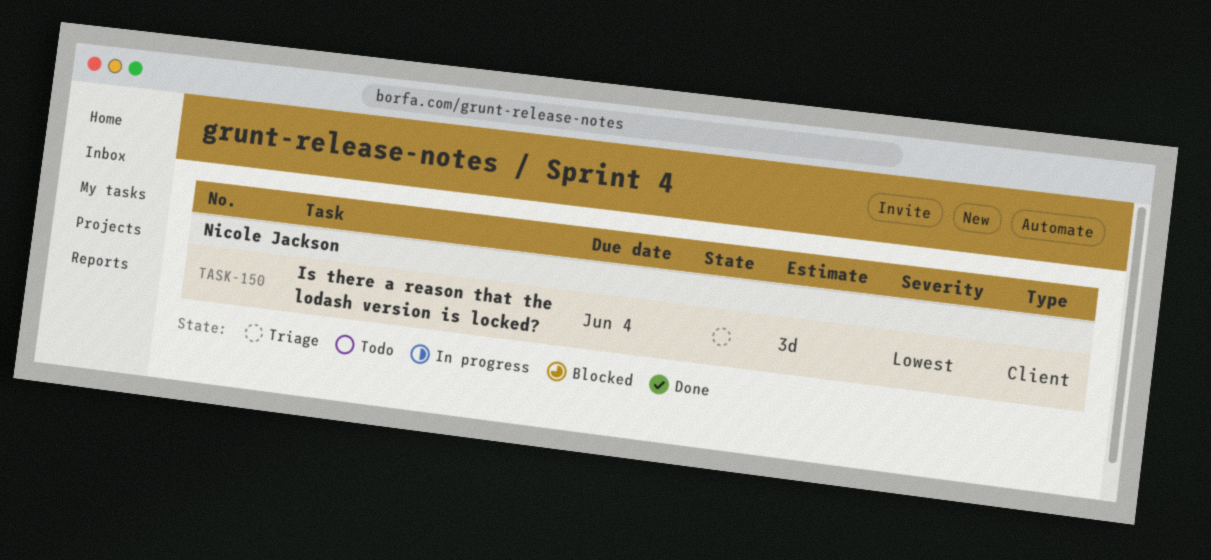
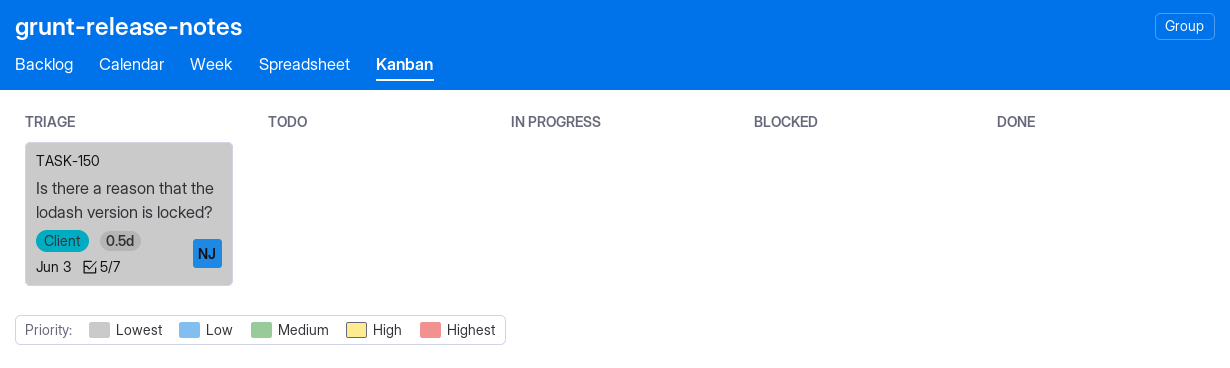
TASK-150, estimate: 3d -> 0.5d
TASK-150, due: Jun 4 -> Jun 3

